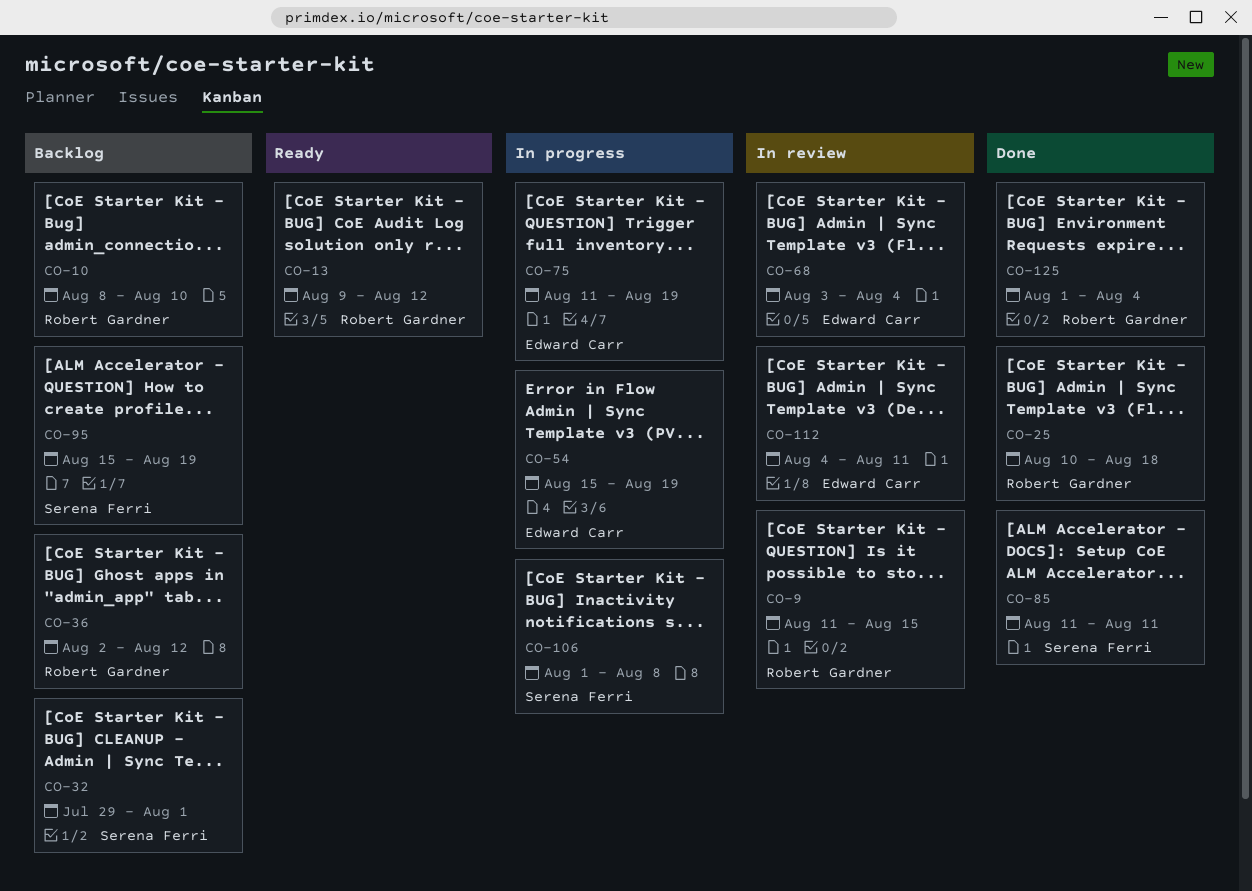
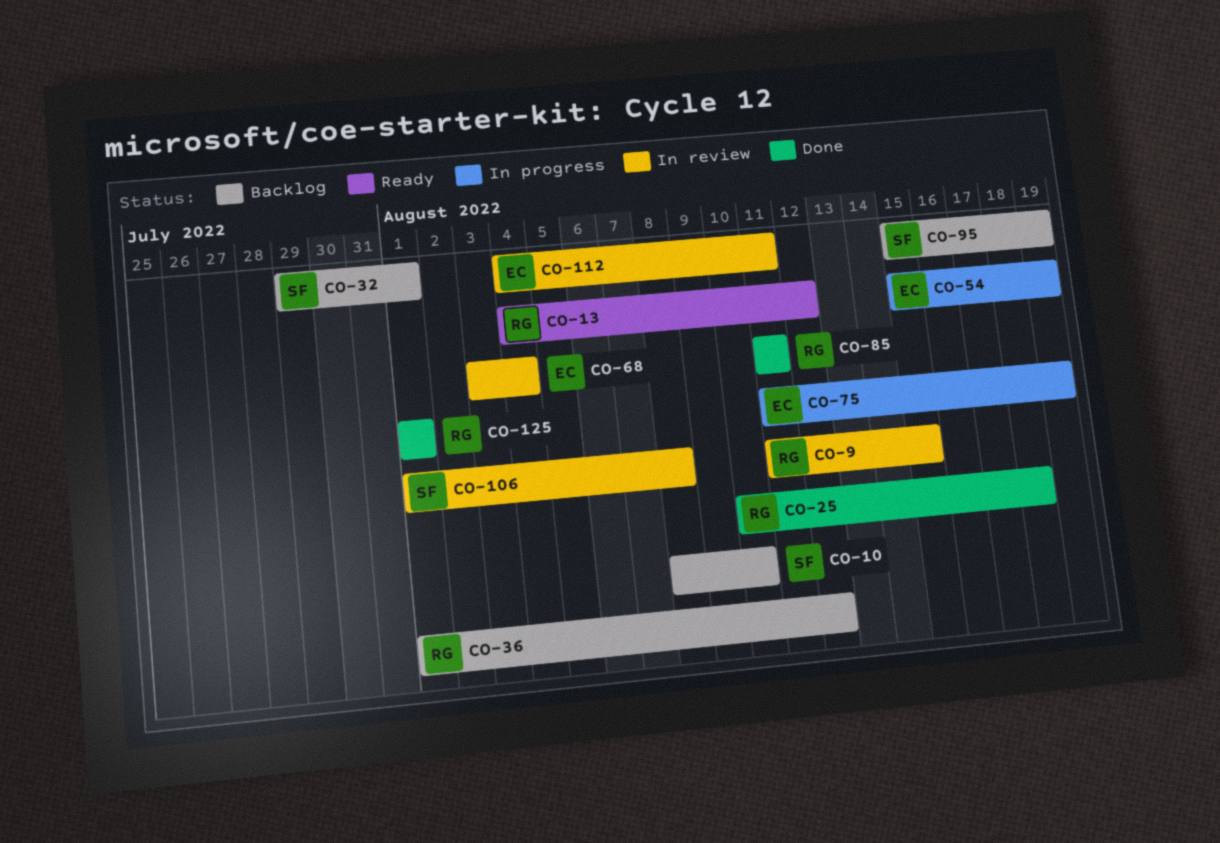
CO-10, owner: Robert Gardner -> Serena Ferri
CO-13, start: Aug 9 -> Aug 4
CO-36, start: Aug 2 -> Aug 1
CO-85, owner: Serena Ferri -> Robert Gardner
CO-106, status: In progress -> In review
CO-125, due: Aug 4 -> Aug 1

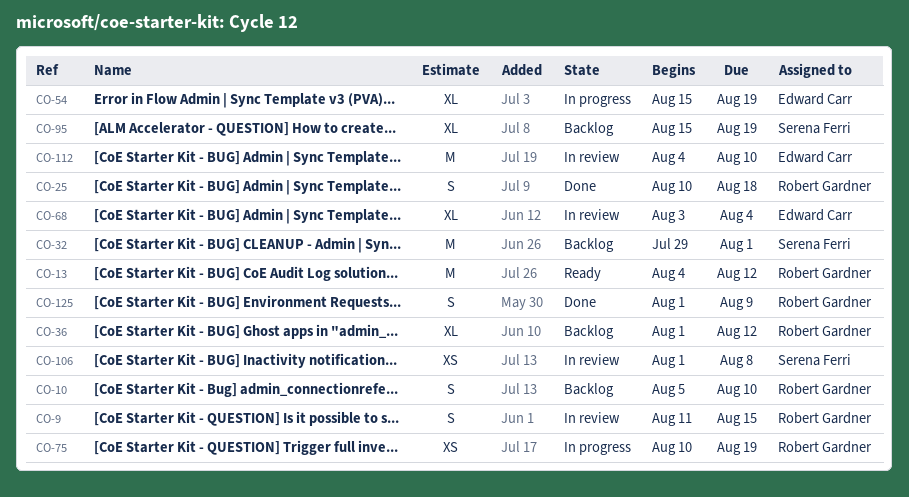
CO-10, owner: Serena Ferri -> Robert Gardner
CO-10, start: Aug 8 -> Aug 5
CO-75, owner: Edward Carr -> Robert Gardner
CO-75, start: Aug 11 -> Aug 10
CO-85: present -> none
CO-112, due: Aug 11 -> Aug 10
CO-125, due: Aug 1 -> Aug 9

